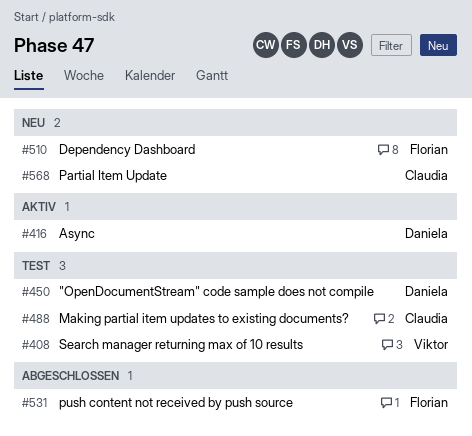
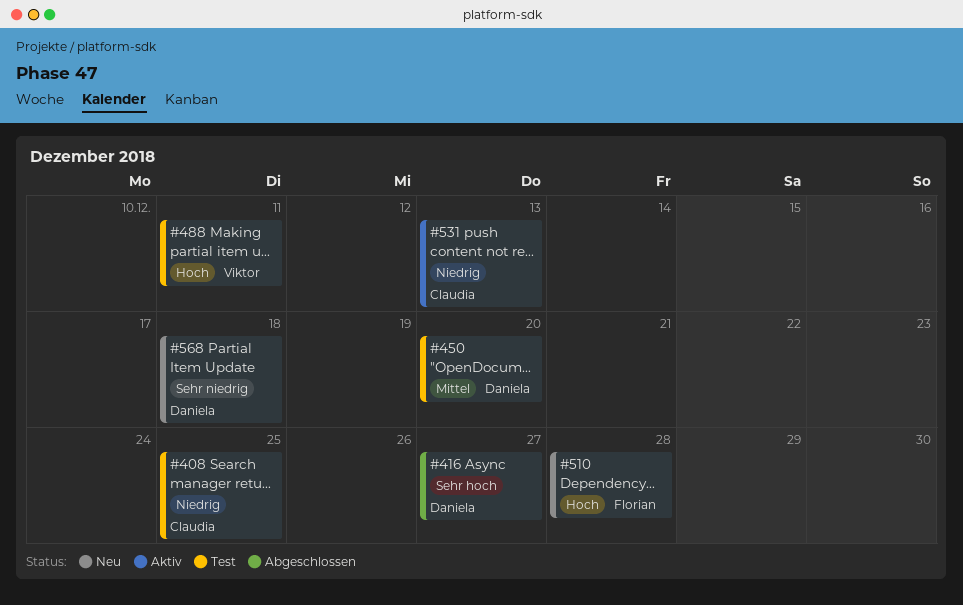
#408, owner: Viktor -> Claudia
#416, status: Aktiv -> Abgeschlossen
#488, owner: Claudia -> Viktor
#531, status: Abgeschlossen -> Aktiv
#531, owner: Florian -> Claudia
#568, owner: Claudia -> Daniela

